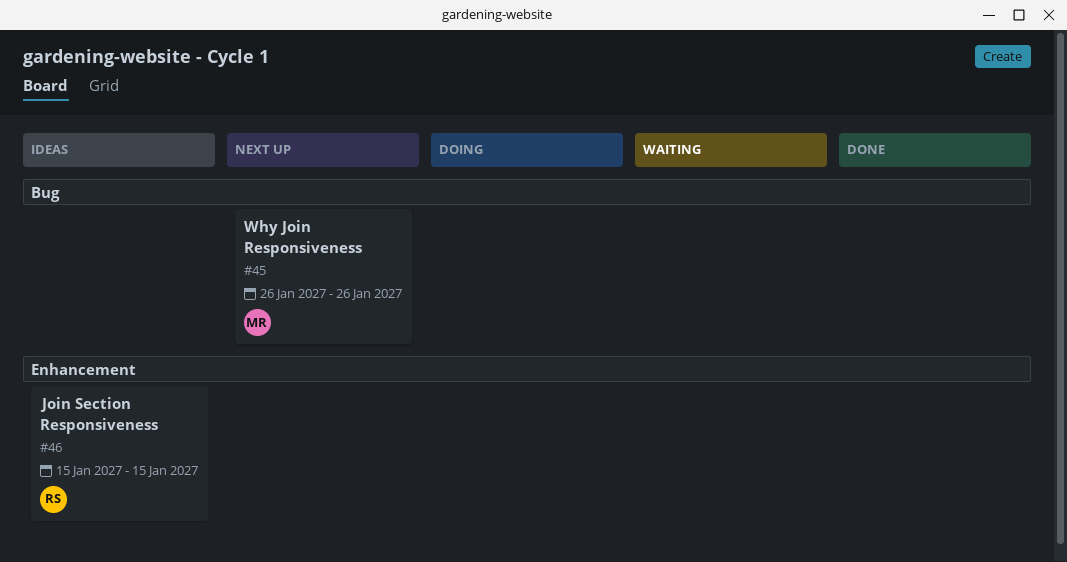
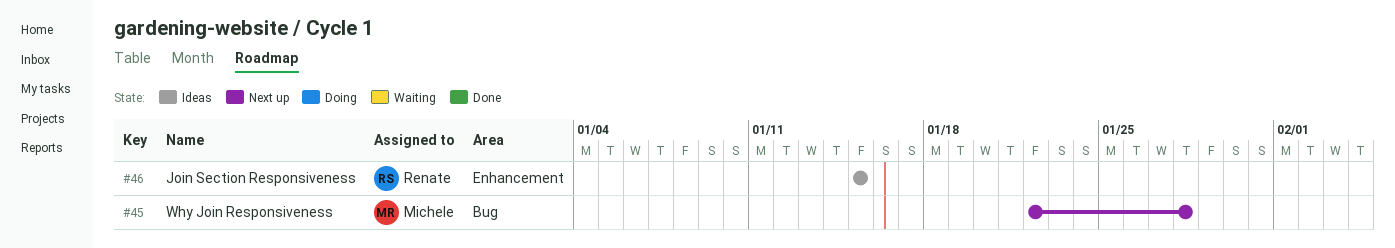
#45, start: Jan 26 -> Jan 22
#45, due: Jan 26 -> Jan 28

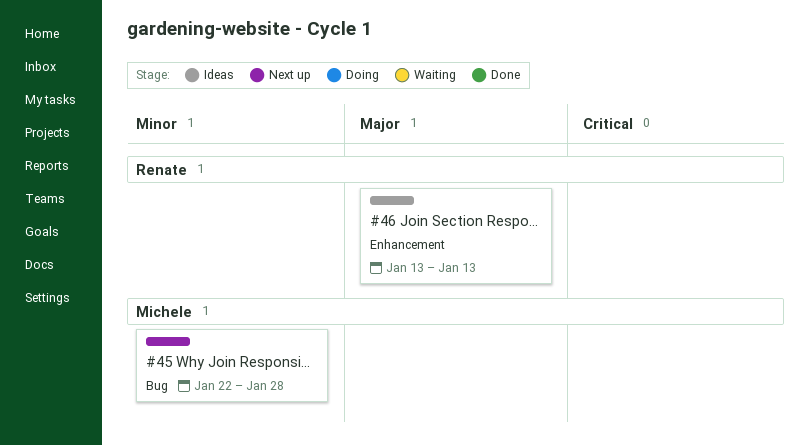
#46, start: Jan 15 -> Jan 13
#46, due: Jan 15 -> Jan 13

